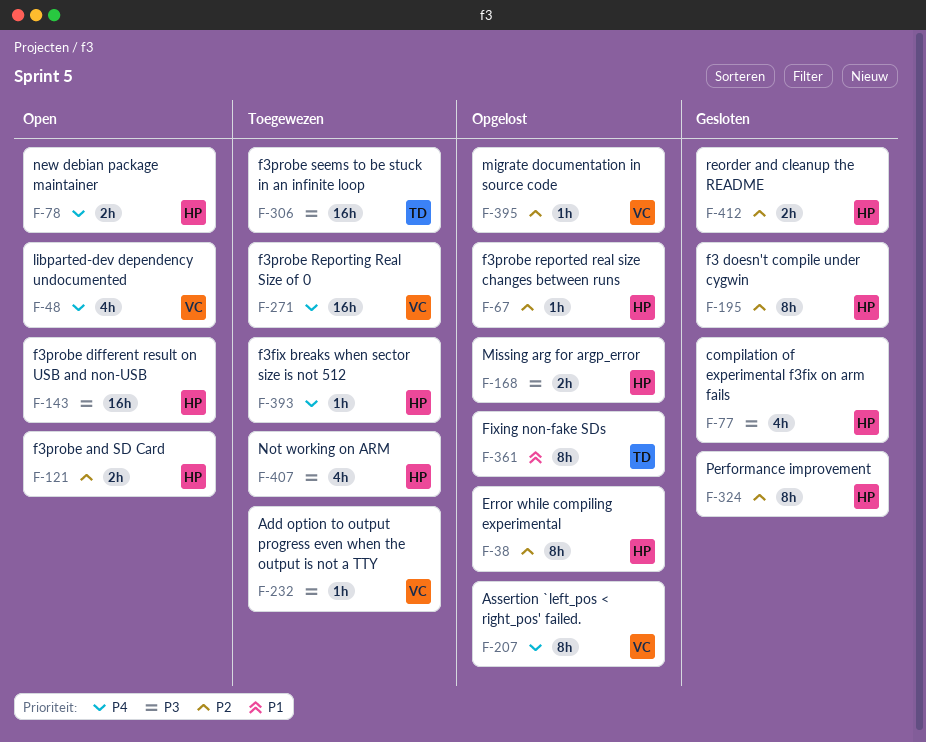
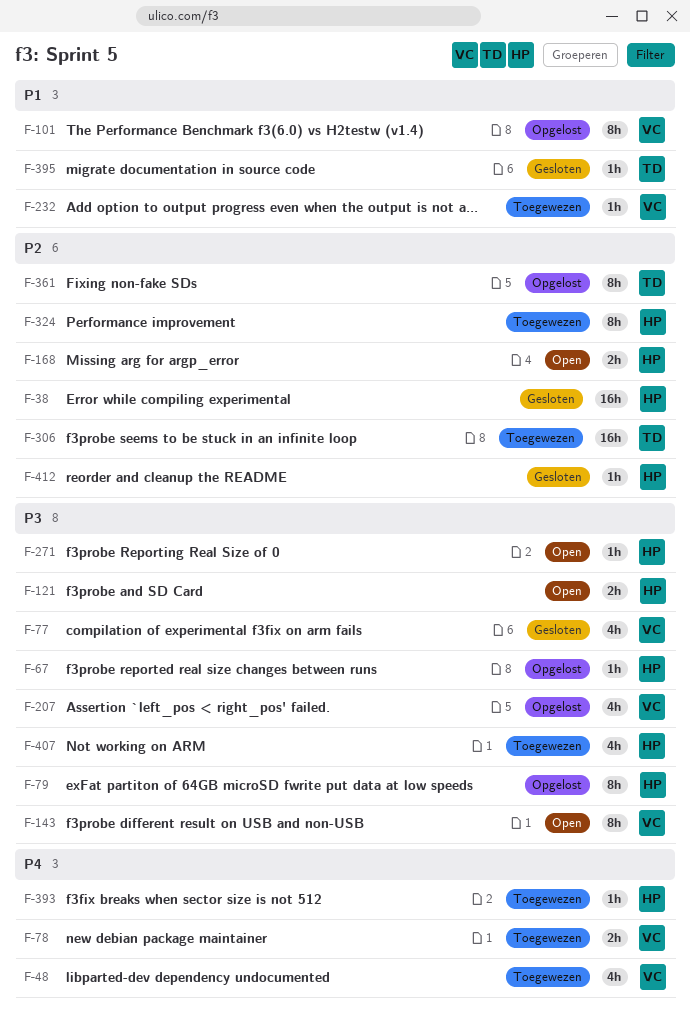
F-38, status: Opgelost -> Gesloten
F-38, estimate: 8h -> 16h
F-48, status: Open -> Toegewezen
F-67, priority: P2 -> P3
F-77, owner: HP -> VC
F-78, status: Open -> Toegewezen
F-78, owner: HP -> VC
F-79: none -> present
F-101: none -> present
F-121, priority: P2 -> P3
F-143, owner: HP -> VC
F-143, estimate: 16h -> 8h
F-168, status: Opgelost -> Open
F-168, priority: P3 -> P2
F-195: present -> none
F-207, priority: P4 -> P3
F-207, estimate: 8h -> 4h
F-232, priority: P3 -> P1
F-271, status: Toegewezen -> Open
F-271, owner: VC -> HP
F-271, priority: P4 -> P3
F-271, estimate: 16h -> 1h
F-306, priority: P3 -> P2
F-324, status: Gesloten -> Toegewezen
F-361, priority: P1 -> P2
F-395, status: Opgelost -> Gesloten
F-395, owner: VC -> TD
F-395, priority: P2 -> P1
F-412, estimate: 2h -> 1h

